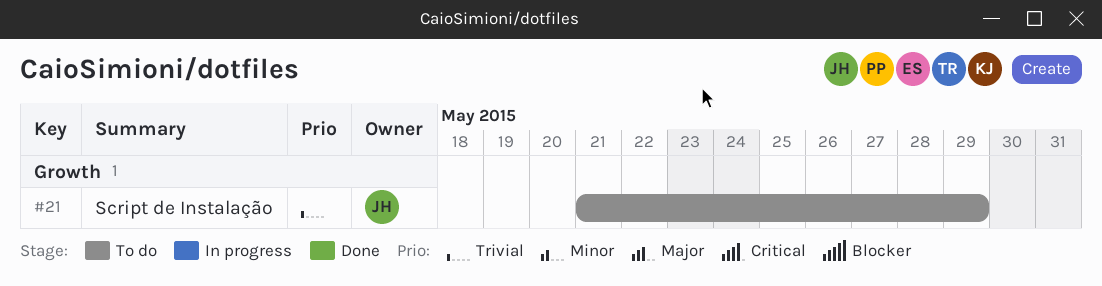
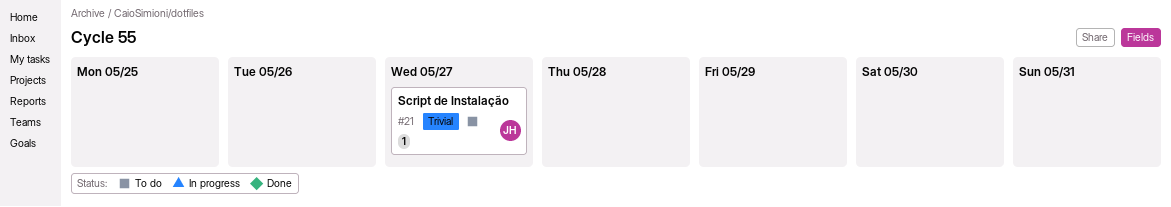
#21, due: May 29 -> May 27

